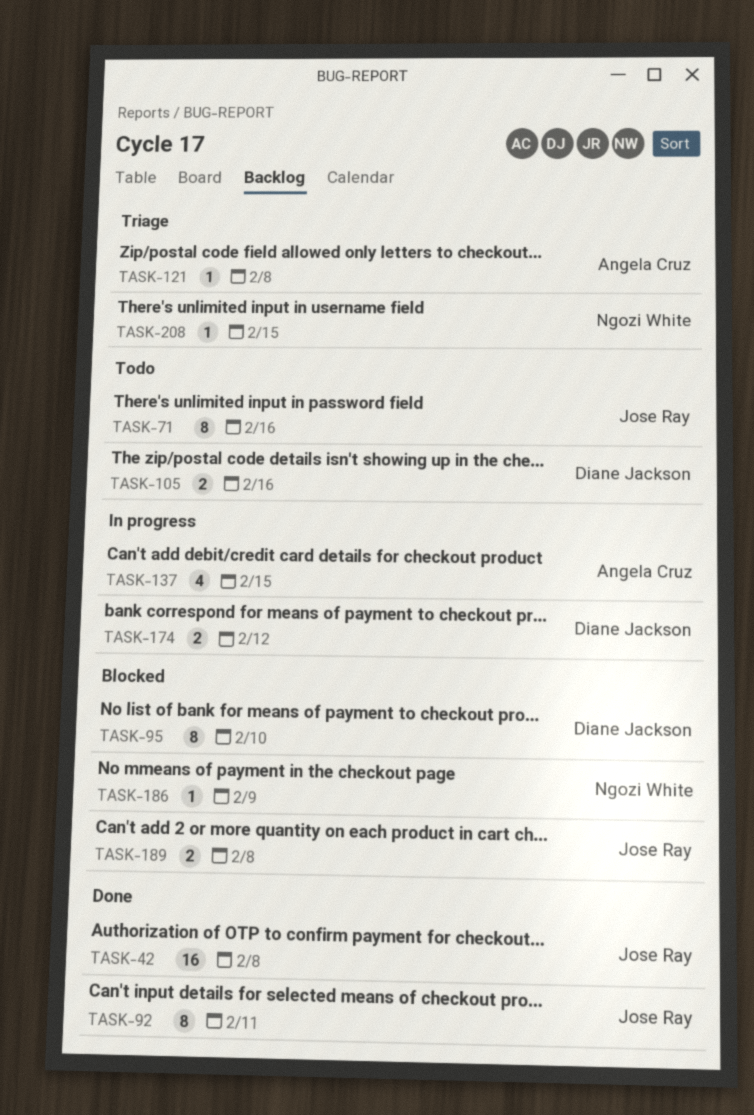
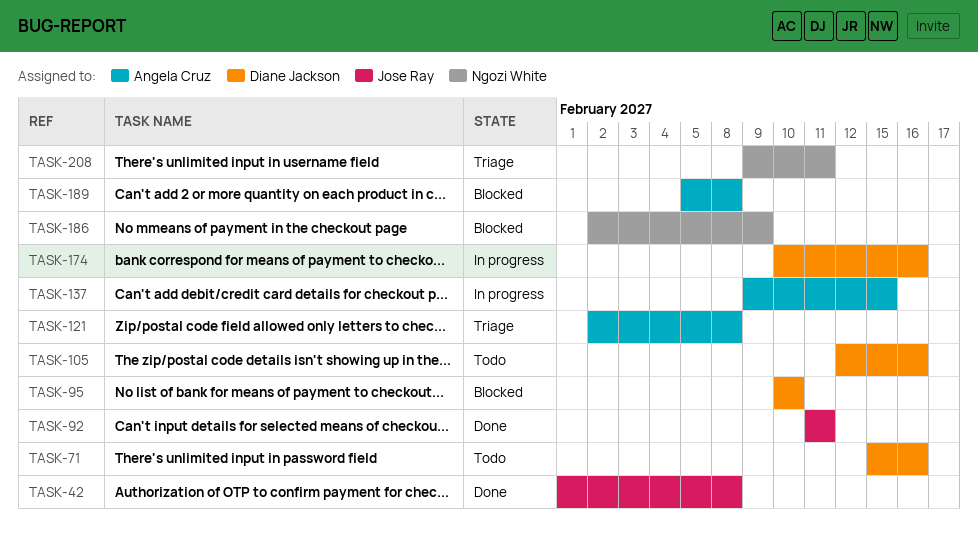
TASK-71, owner: Jose Ray -> Diane Jackson
TASK-174, due: Feb 12 -> Feb 16
TASK-189, owner: Jose Ray -> Angela Cruz
TASK-208, due: Feb 15 -> Feb 11

